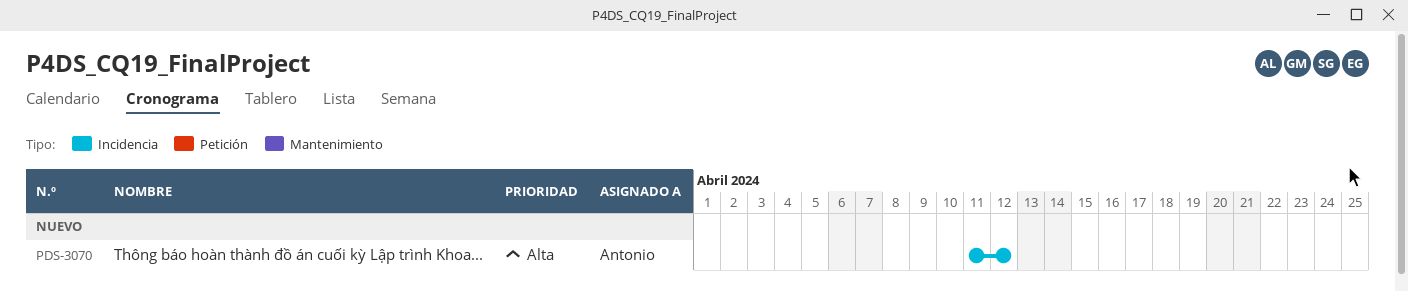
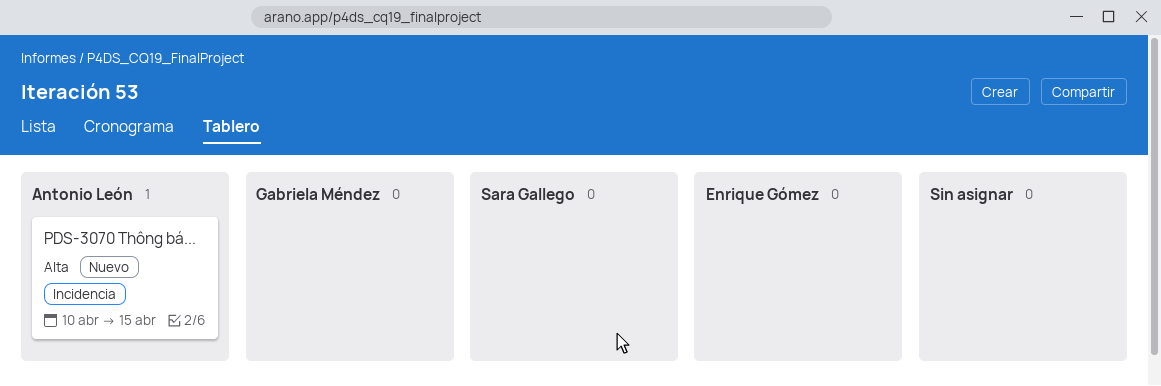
PDS-3070, start: Apr 11 -> Apr 10
PDS-3070, due: Apr 12 -> Apr 15

